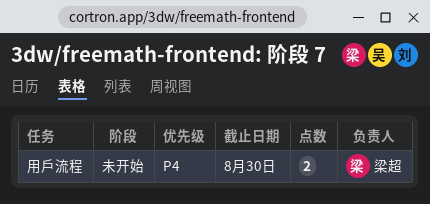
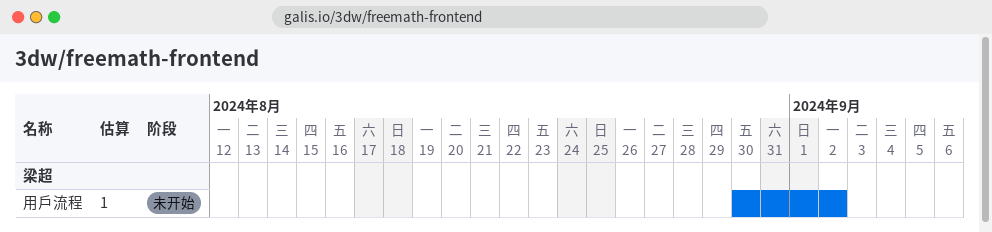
用戶流程, estimate: 2 -> 1
用戶流程, due: Aug 30 -> Sep 2

